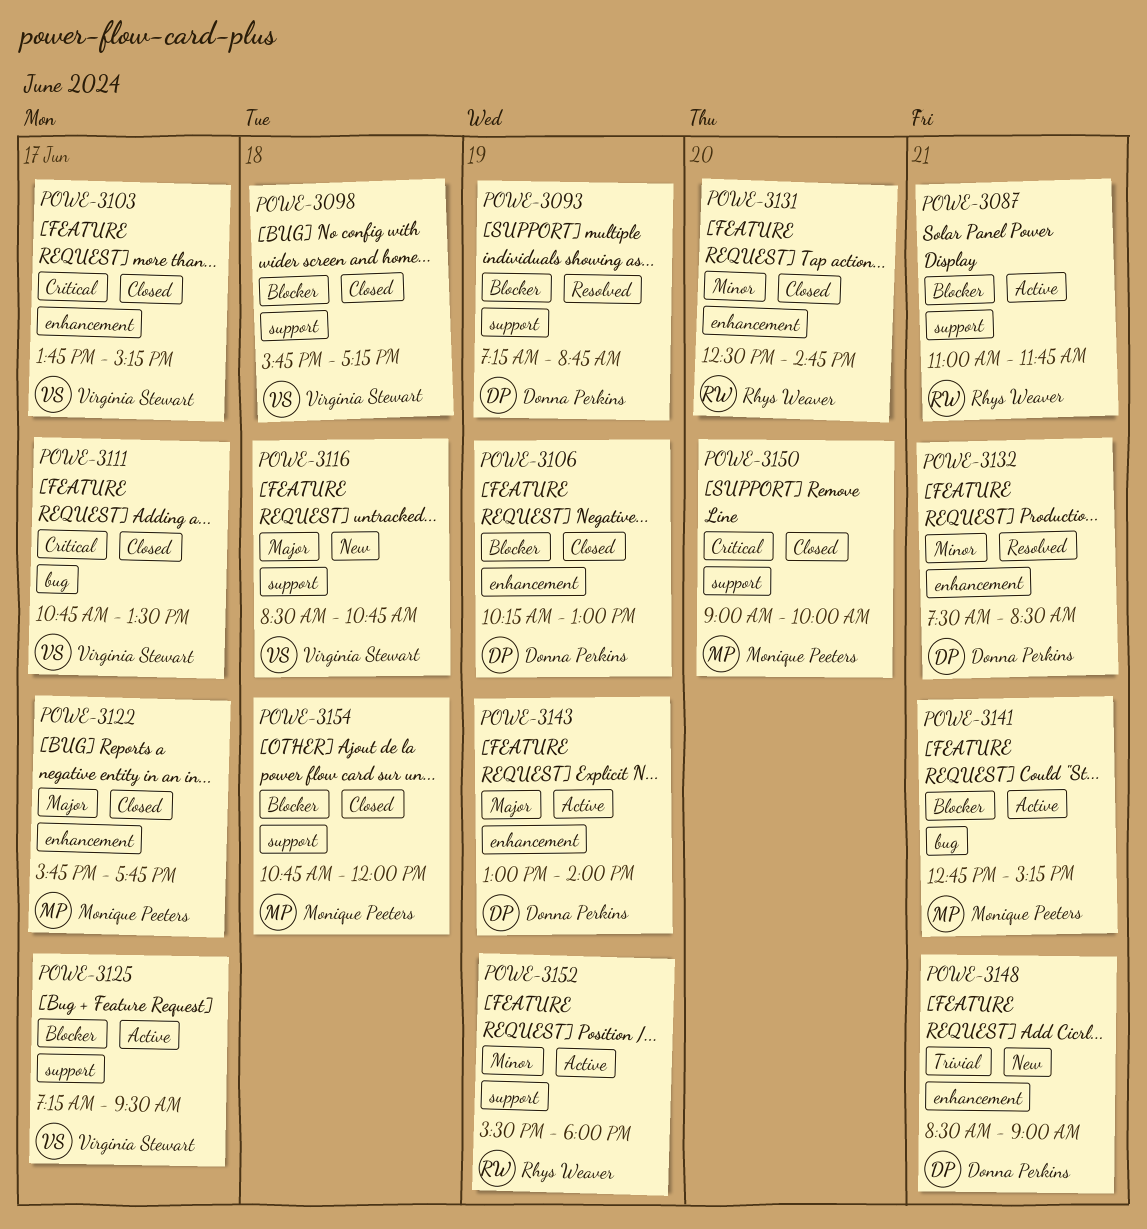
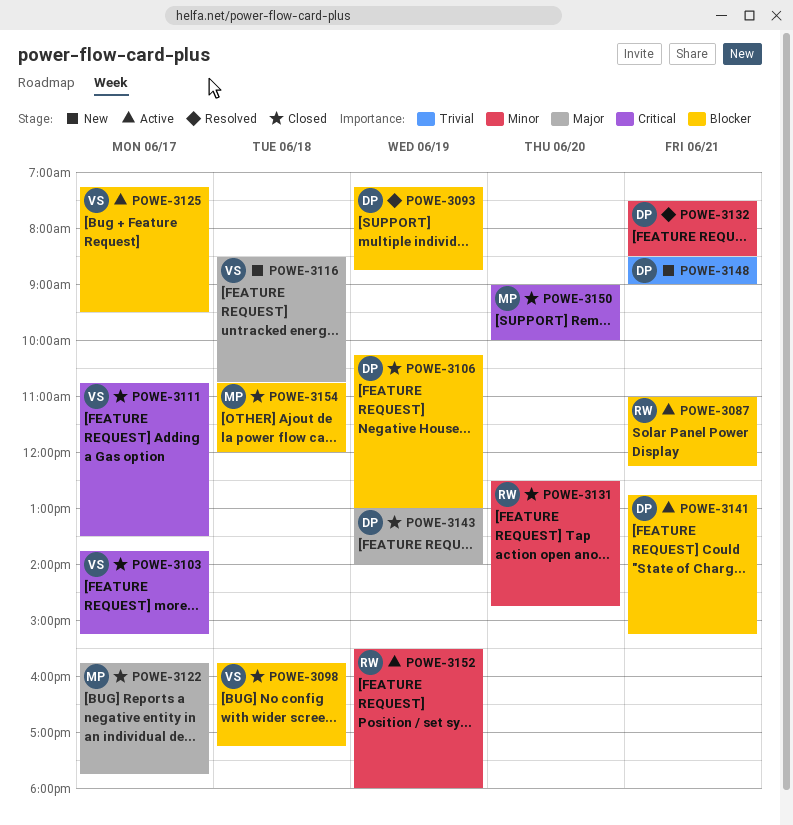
POWE-3087, ends: 11:45 -> 12:15
POWE-3141, owner: Monique Peeters -> Donna Perkins
POWE-3143, status: Active -> Closed

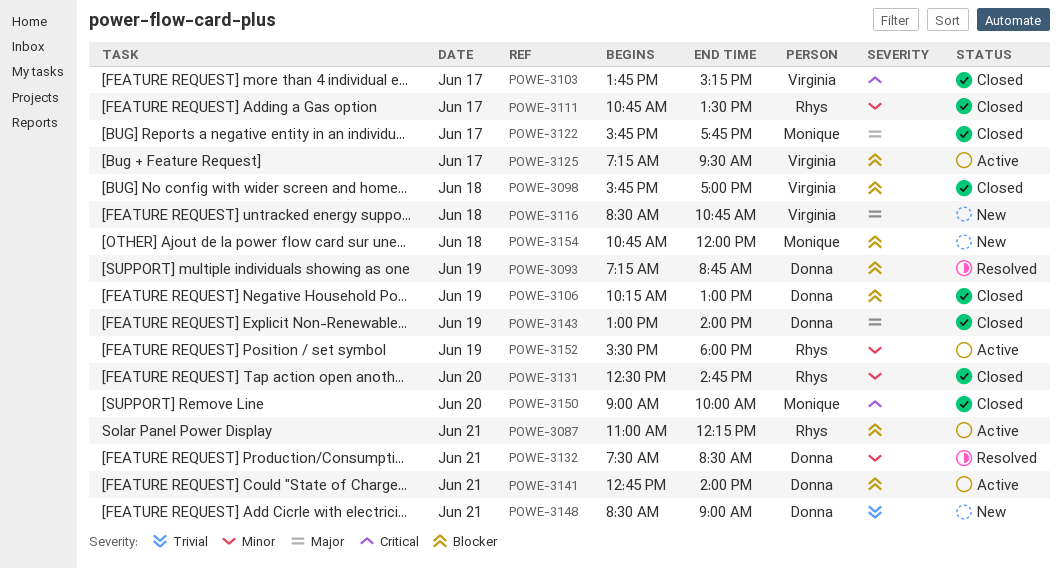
POWE-3098, ends: 17:15 -> 17:00
POWE-3111, owner: Virginia -> Rhys
POWE-3111, priority: Critical -> Minor
POWE-3141, ends: 15:15 -> 14:00
POWE-3154, status: Closed -> New

